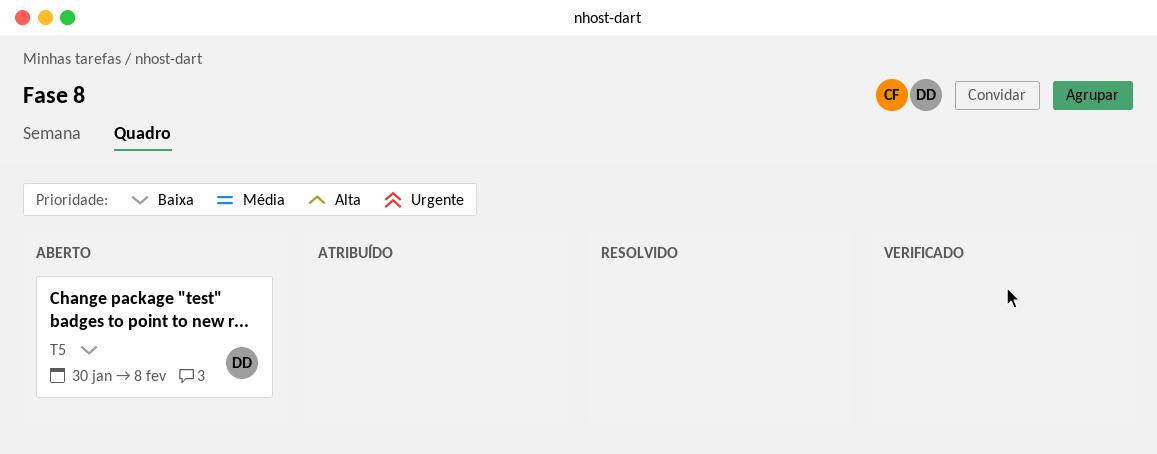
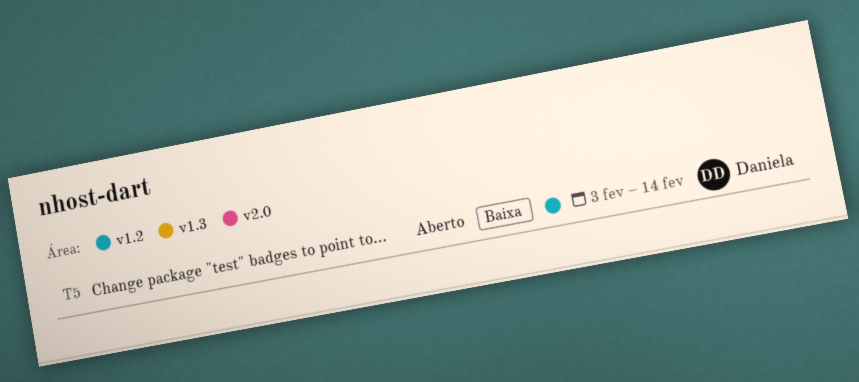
T5, start: Jan 30 -> Feb 3
T5, due: Feb 8 -> Feb 14

